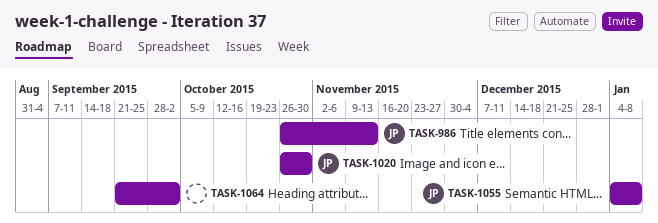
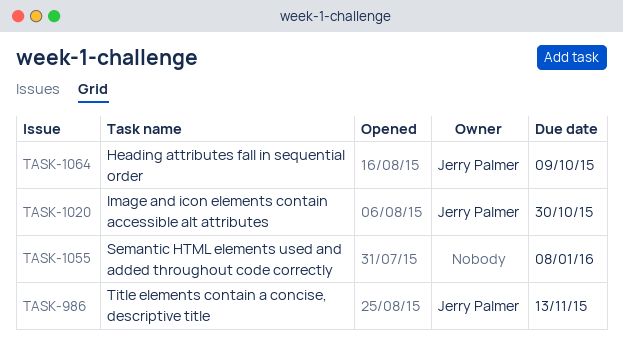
TASK-1055, owner: Jerry Palmer -> none
TASK-1064, owner: none -> Jerry Palmer
TASK-1064, due: Oct 2 -> Oct 9

